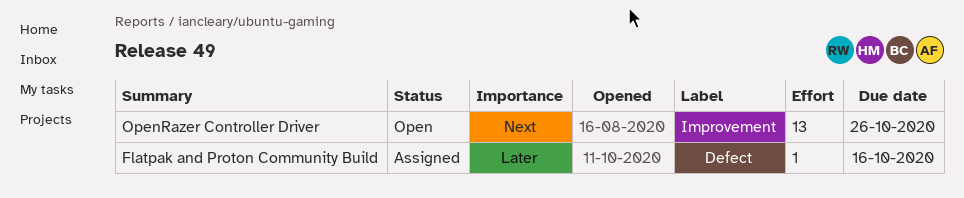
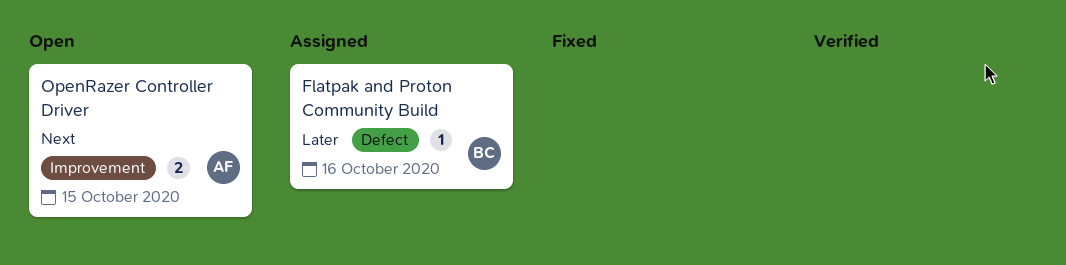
OpenRazer Controller Driver, estimate: 13 -> 2
OpenRazer Controller Driver, due: Oct 26 -> Oct 15

